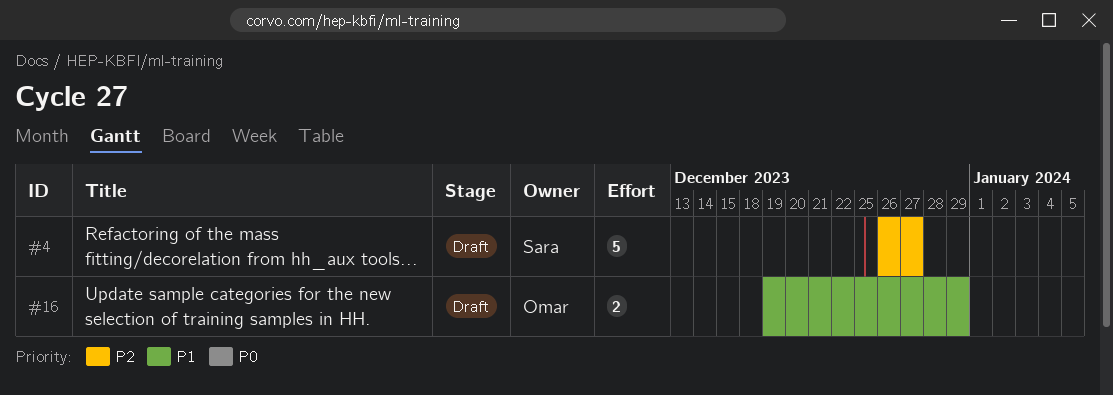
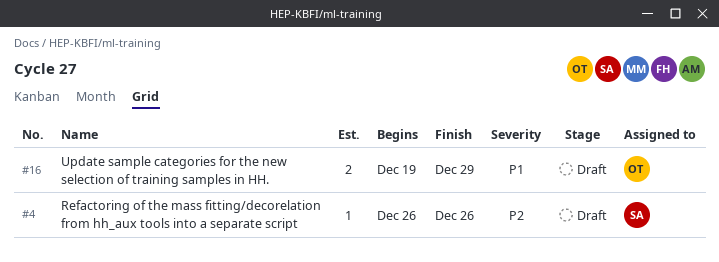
#4, estimate: 5 -> 1
#4, due: Dec 27 -> Dec 26

